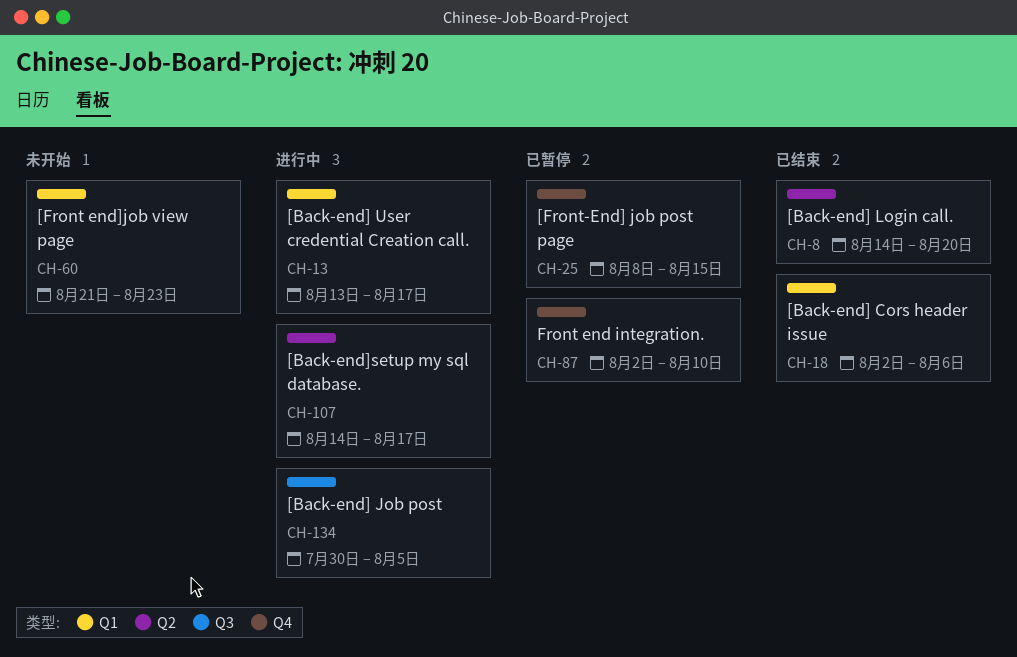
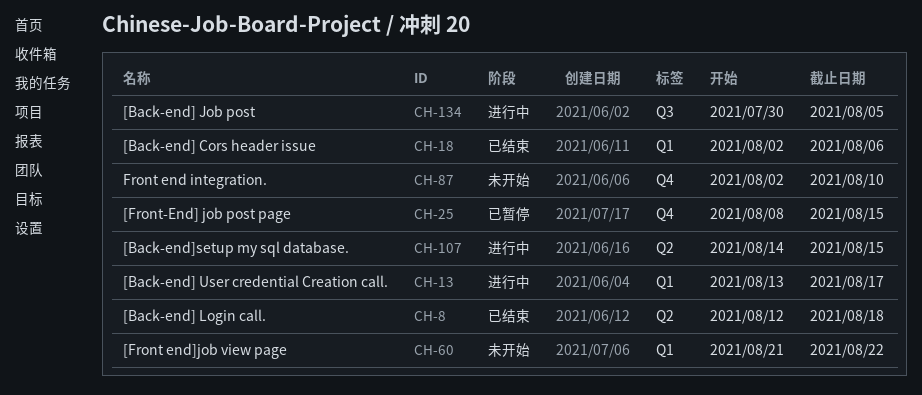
CH-8, start: Aug 14 -> Aug 12
CH-8, due: Aug 20 -> Aug 18
CH-60, due: Aug 23 -> Aug 22
CH-87, status: 已暂停 -> 未开始
CH-107, due: Aug 17 -> Aug 15

